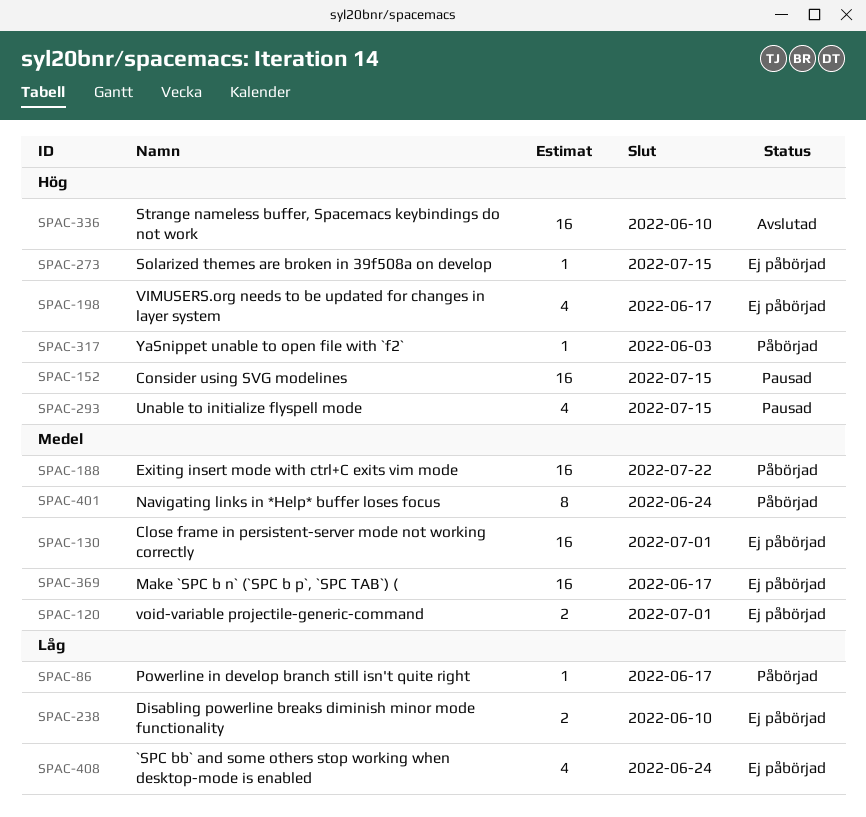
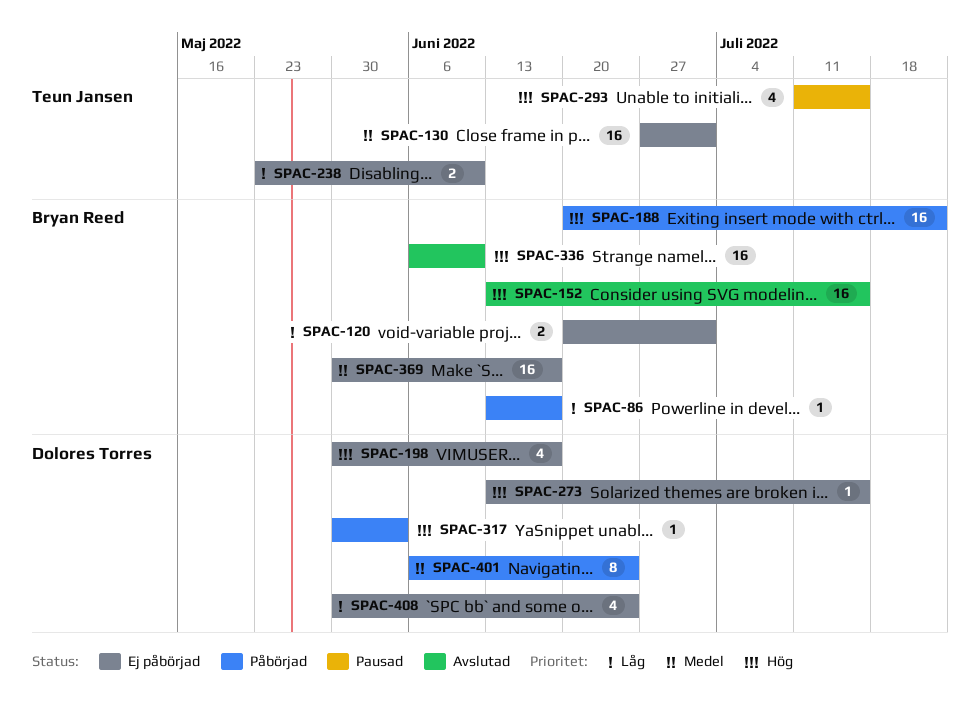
SPAC-120, priority: Medel -> Låg
SPAC-152, status: Pausad -> Avslutad
SPAC-188, priority: Medel -> Hög

